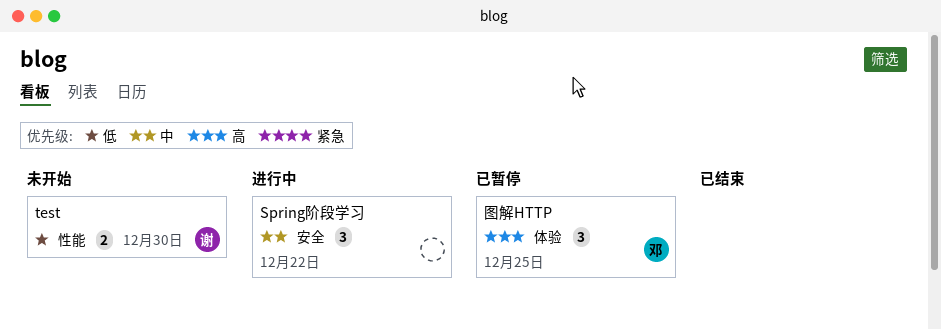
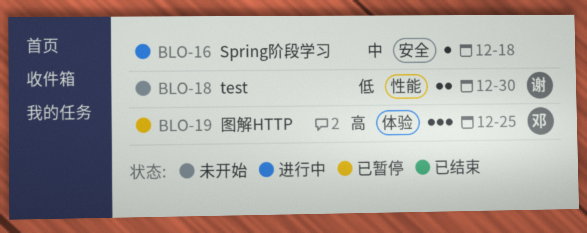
Spring阶段学习, estimate: 3 -> 1
Spring阶段学习, due: Dec 22 -> Dec 18

